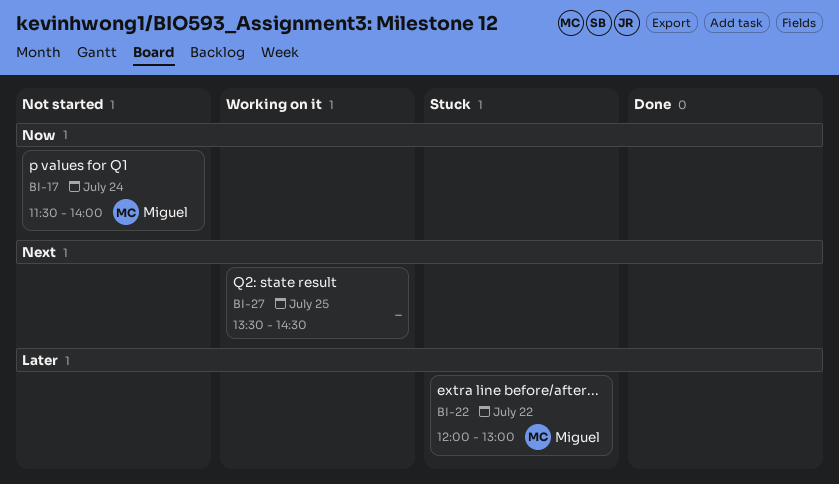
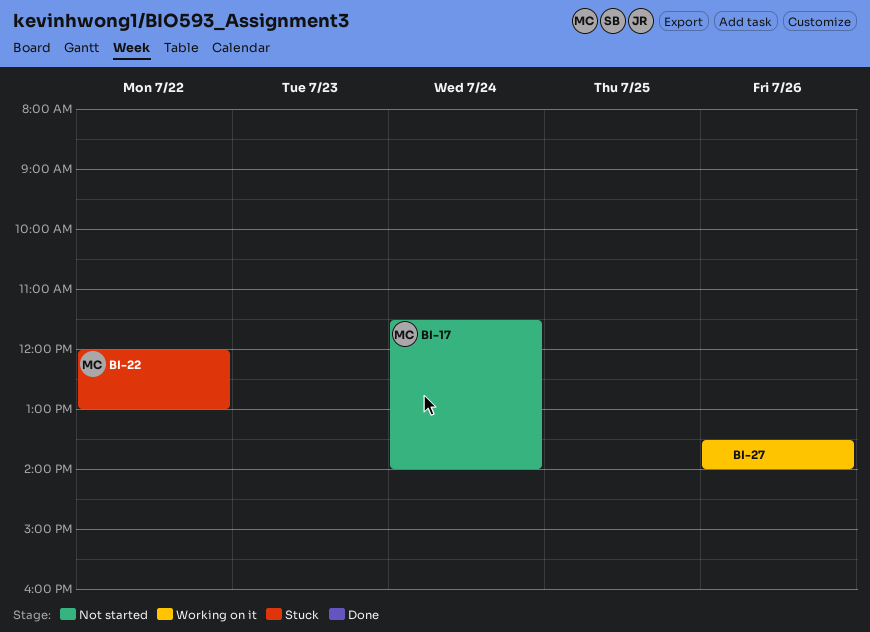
BI-27, day: Jul 25 -> Jul 26
BI-27, ends: 14:30 -> 14:00

